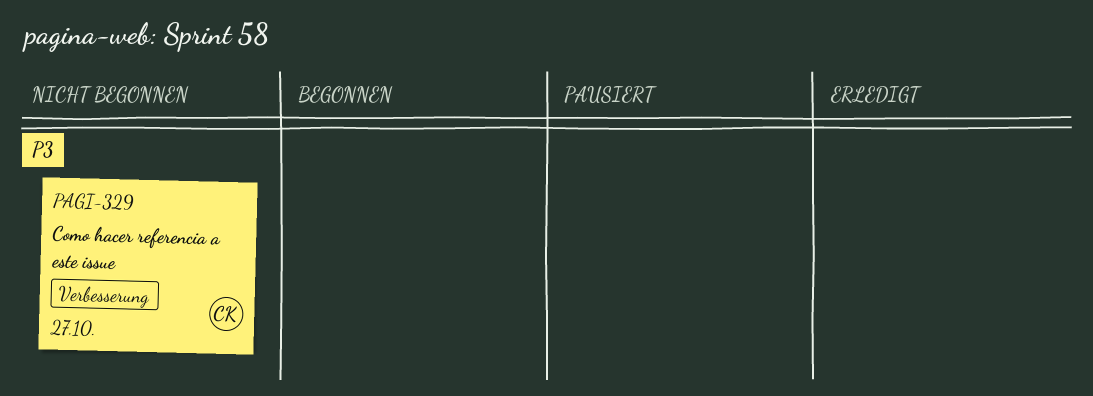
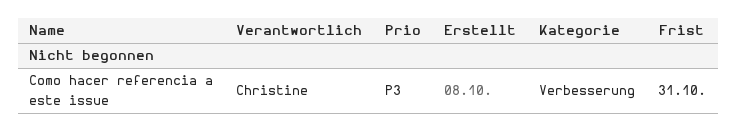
Como hacer referencia a este issue, due: Oct 27 -> Oct 31

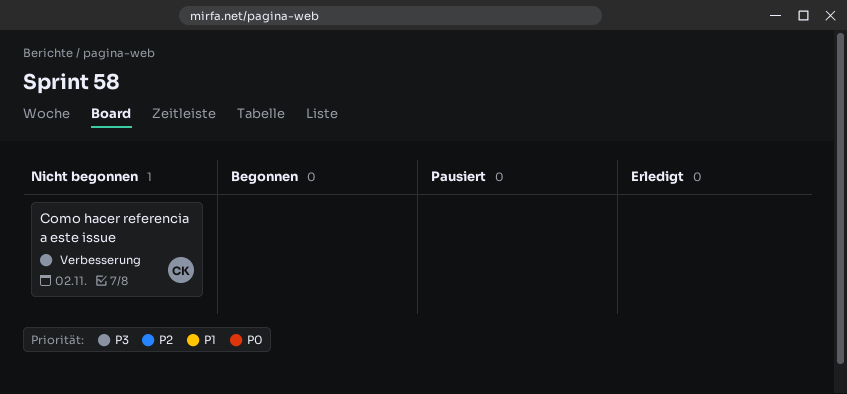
Como hacer referencia a este issue, due: Oct 31 -> Nov 2

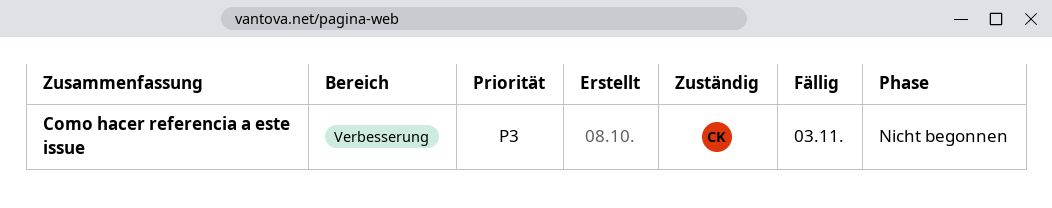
Como hacer referencia a este issue, due: Nov 2 -> Nov 3

